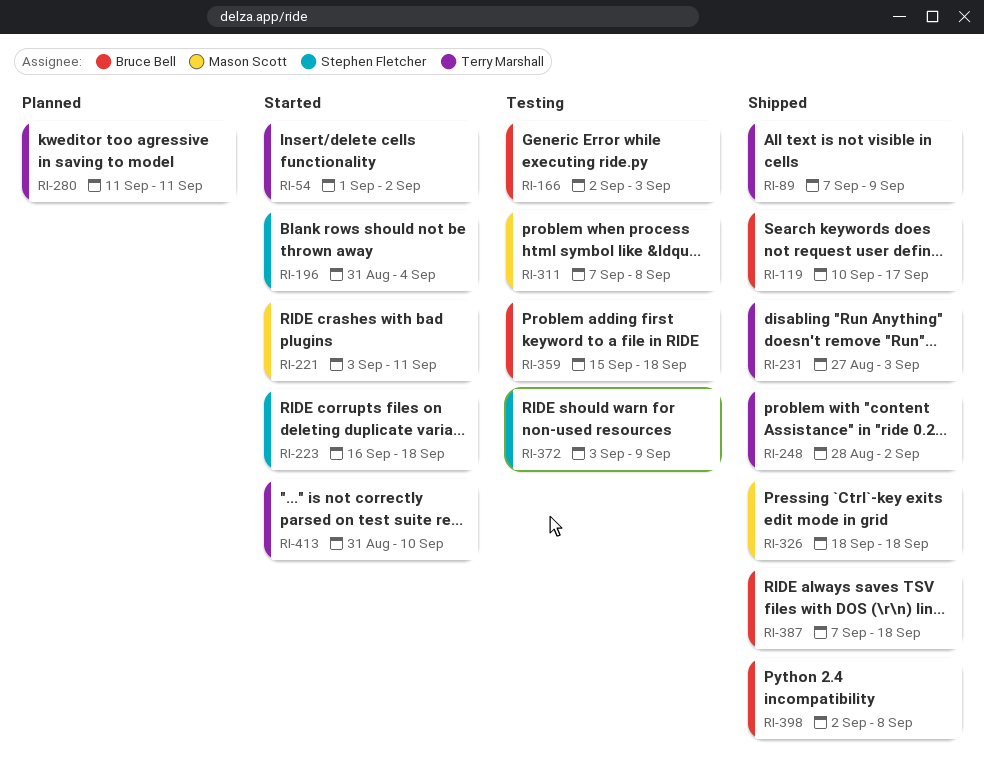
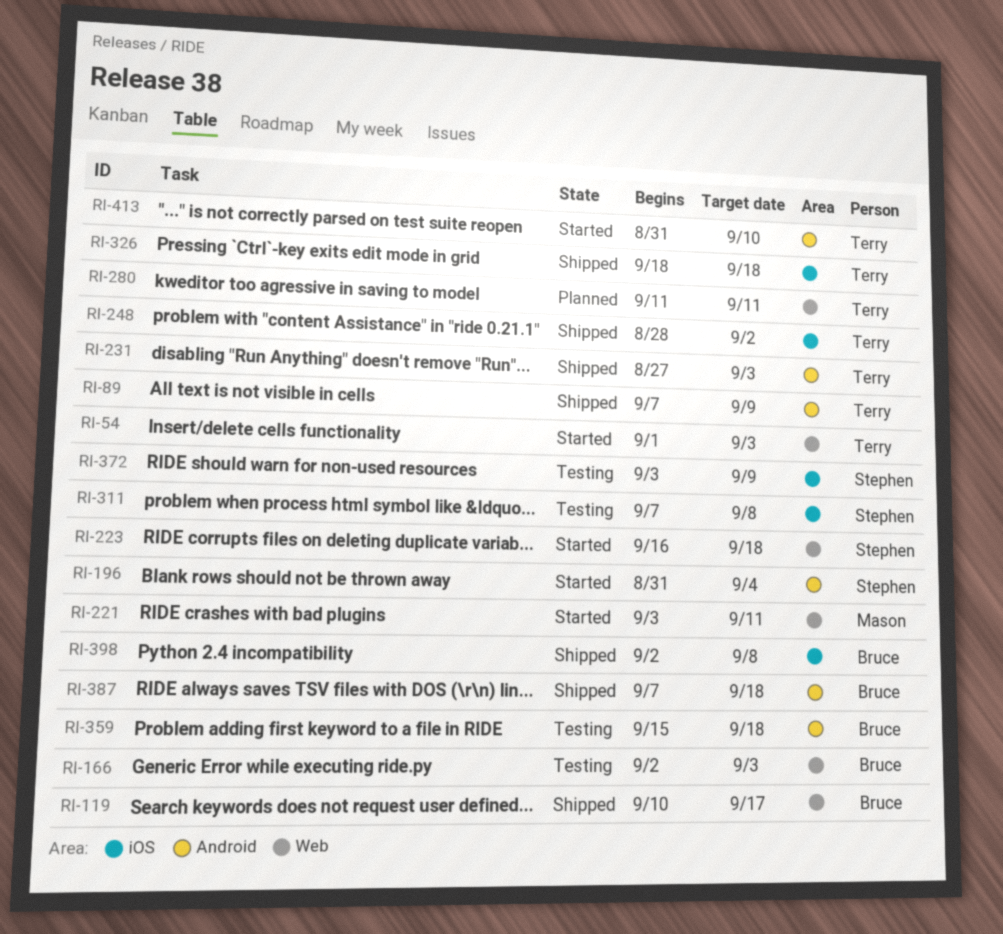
RI-54, due: Sep 2 -> Sep 3
RI-311, owner: Mason Scott -> Stephen Fletcher
RI-326, owner: Mason Scott -> Terry Marshall

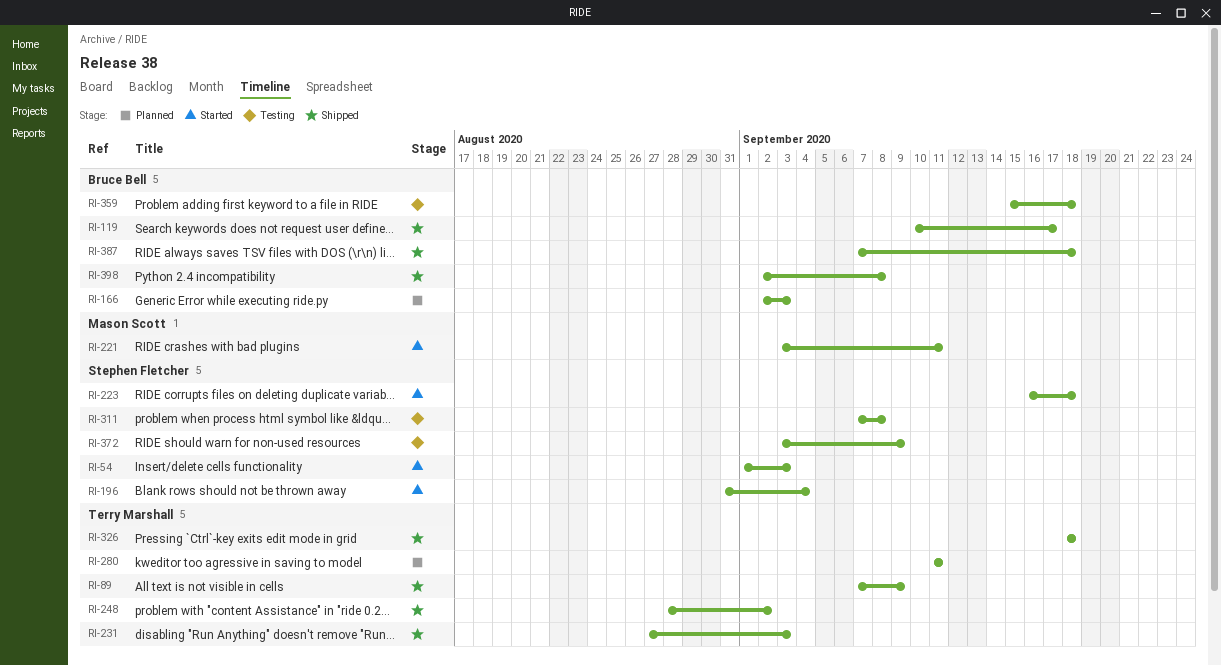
RI-54, owner: Terry Marshall -> Stephen Fletcher
RI-166, status: Testing -> Planned
RI-413: present -> none

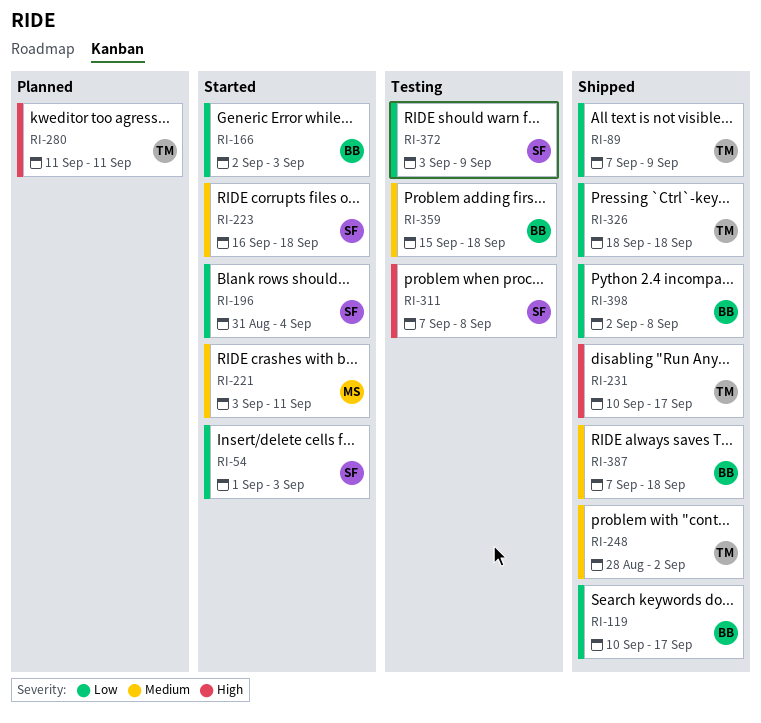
RI-166, status: Planned -> Started
RI-231, start: Aug 27 -> Sep 10
RI-231, due: Sep 3 -> Sep 17

